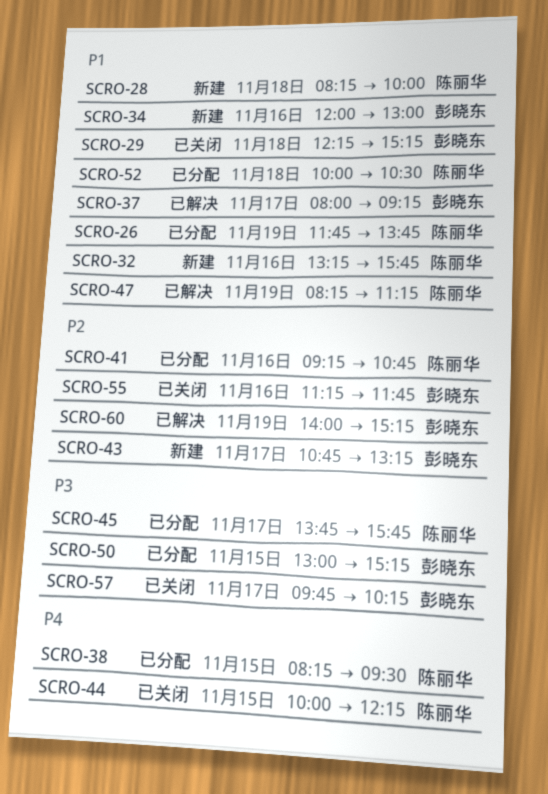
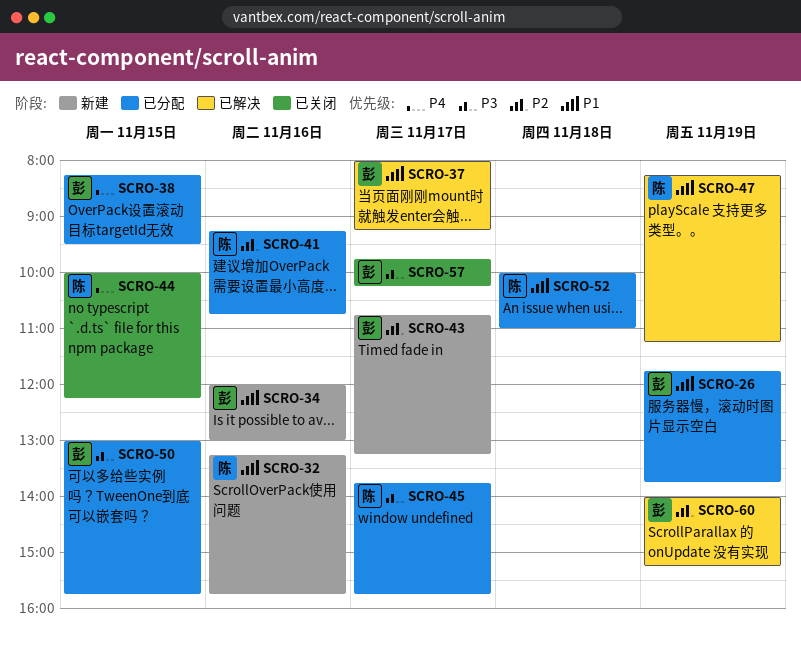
SCRO-26, owner: 陈丽华 -> 彭晓东
SCRO-28: present -> none
SCRO-29: present -> none
SCRO-38, owner: 陈丽华 -> 彭晓东
SCRO-50, ends: 15:15 -> 15:45
SCRO-52, ends: 10:30 -> 11:00
SCRO-55: present -> none

